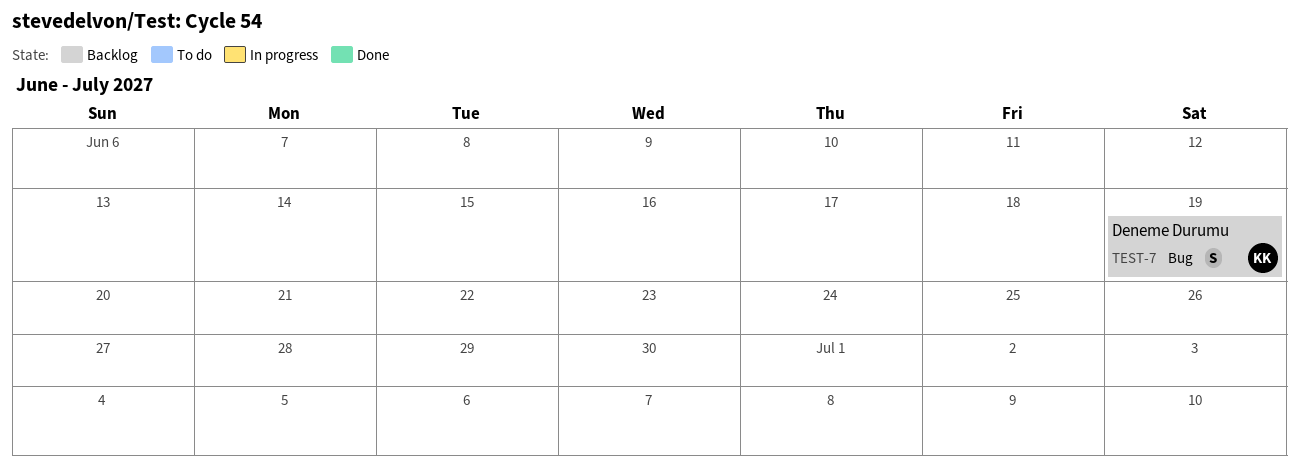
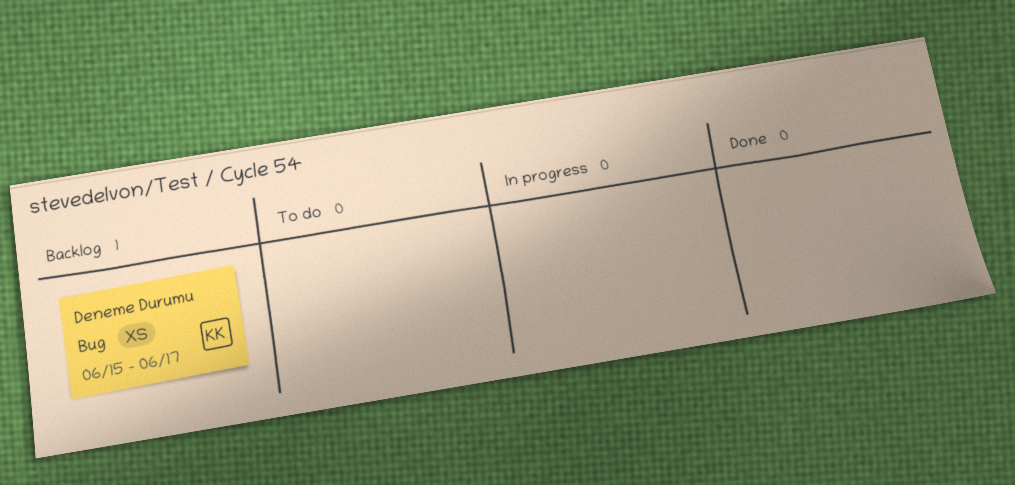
Deneme Durumu, estimate: S -> XS
Deneme Durumu, due: Jun 19 -> Jun 17

